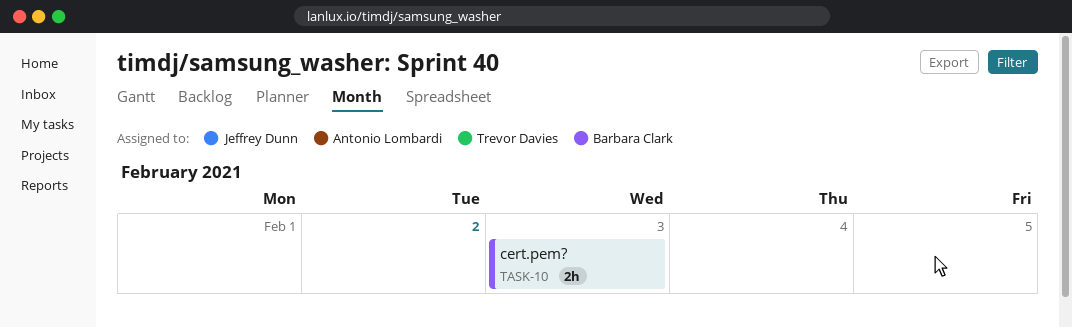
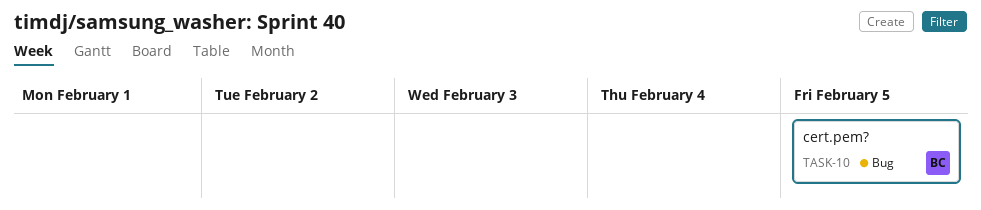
TASK-10, due: Feb 3 -> Feb 5

